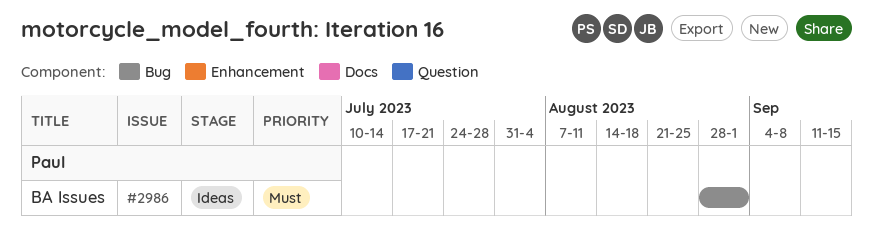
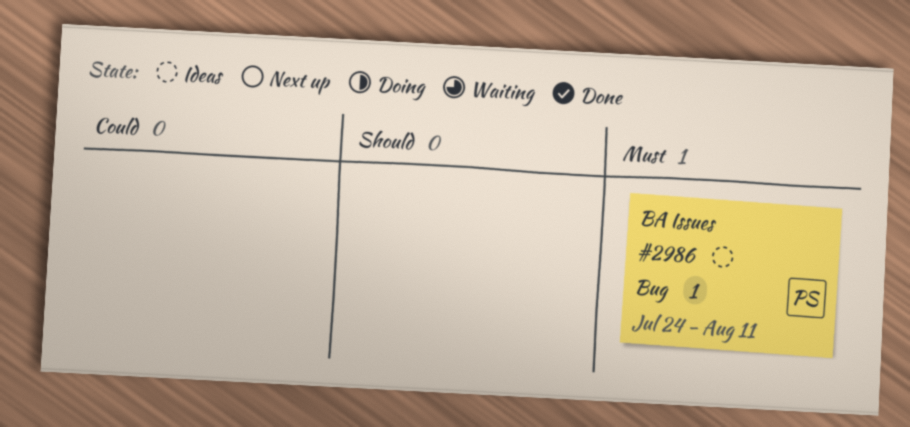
#2986, start: Aug 28 -> Jul 24
#2986, due: Sep 1 -> Aug 11

